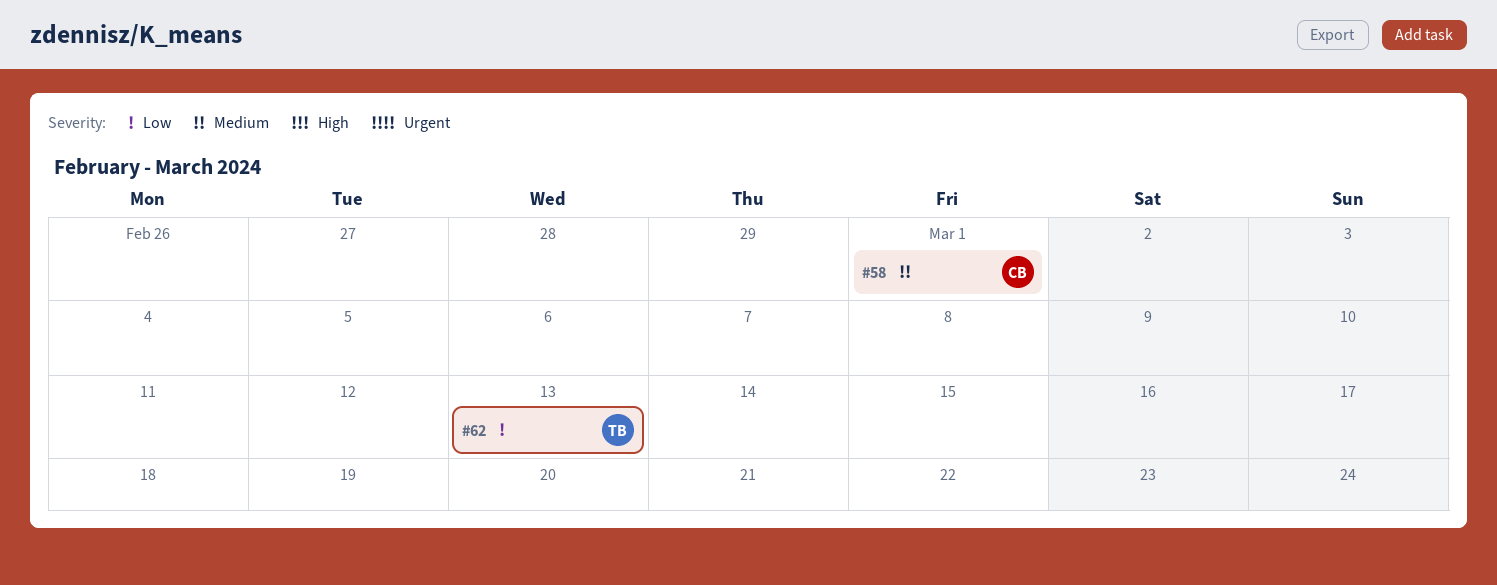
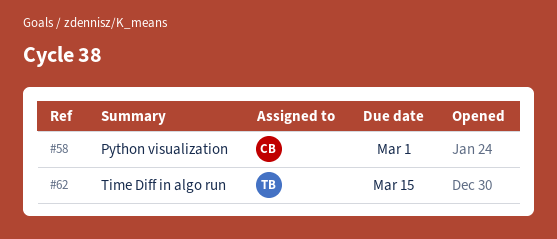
#62, due: Mar 13 -> Mar 15

